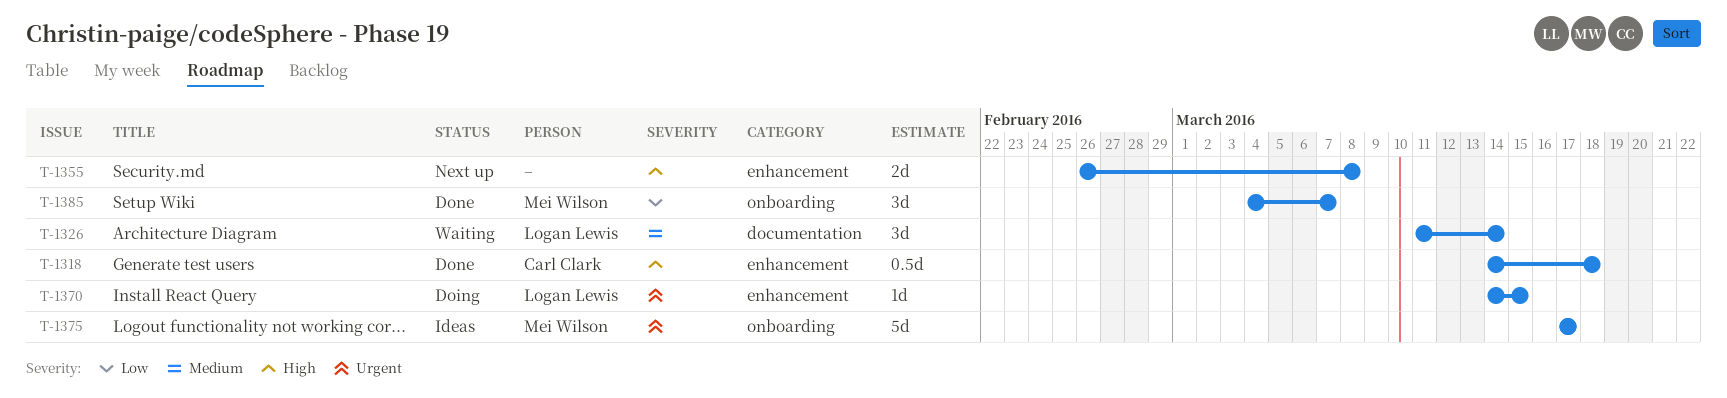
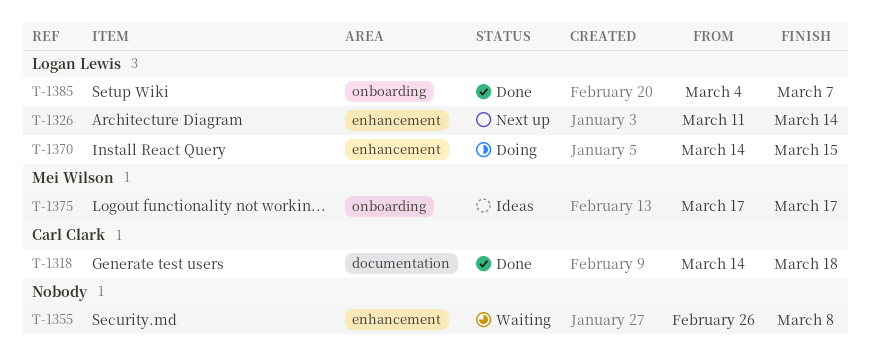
T-1318, label: enhancement -> documentation
T-1326, status: Waiting -> Next up
T-1326, label: documentation -> enhancement
T-1355, status: Next up -> Waiting
T-1385, owner: Mei Wilson -> Logan Lewis

